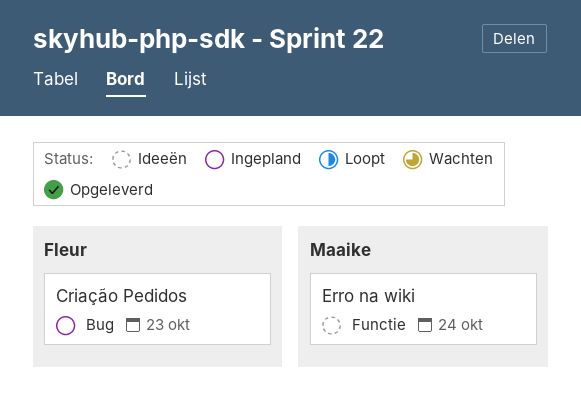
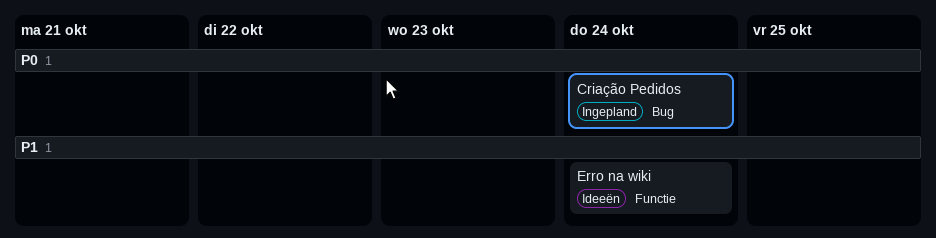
Criação Pedidos, due: Oct 23 -> Oct 24

